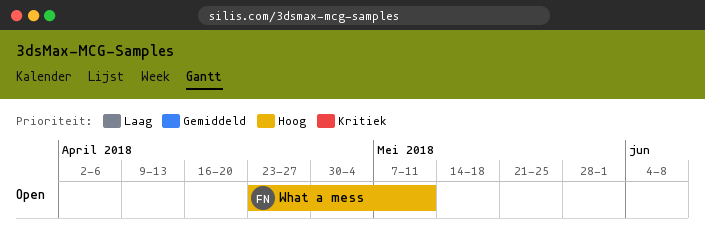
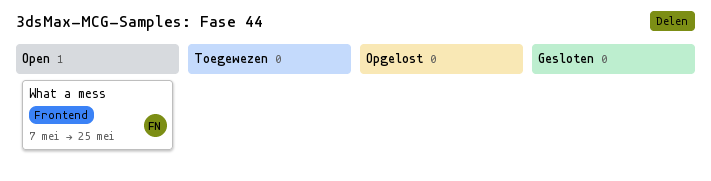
What a mess, start: Apr 23 -> May 7
What a mess, due: May 11 -> May 25

